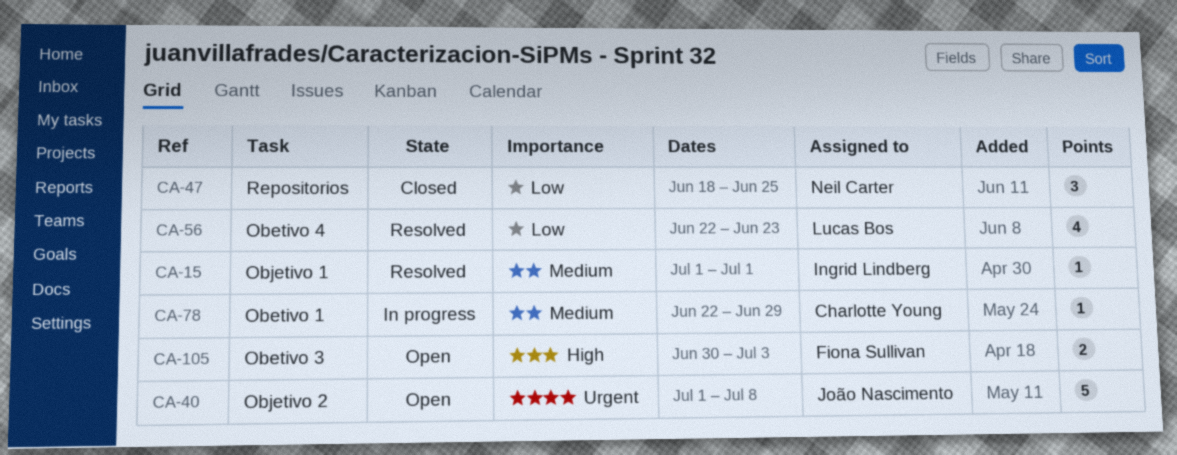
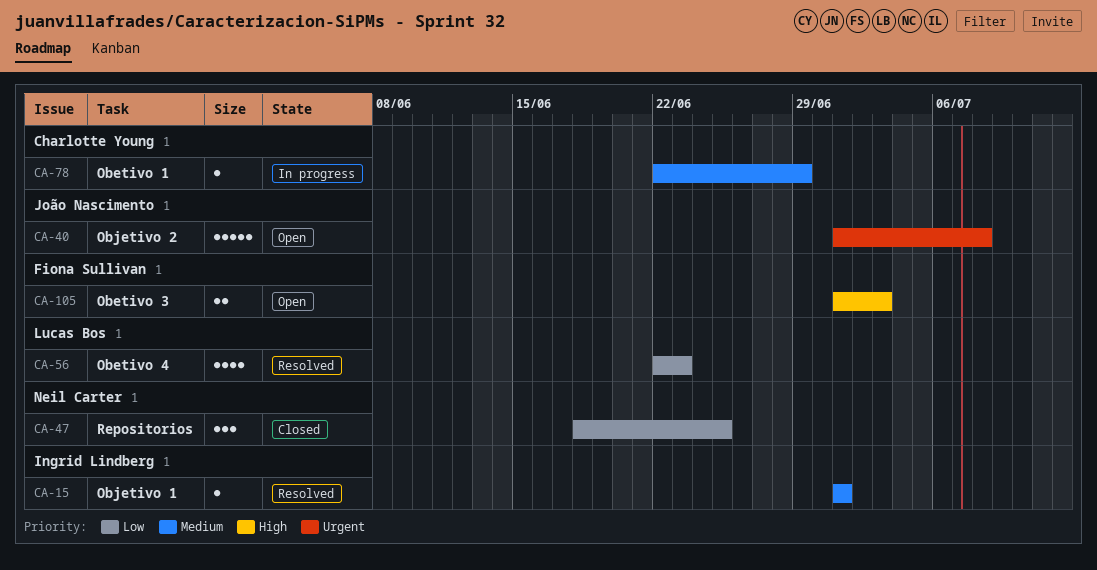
CA-105, start: Jun 30 -> Jul 1

